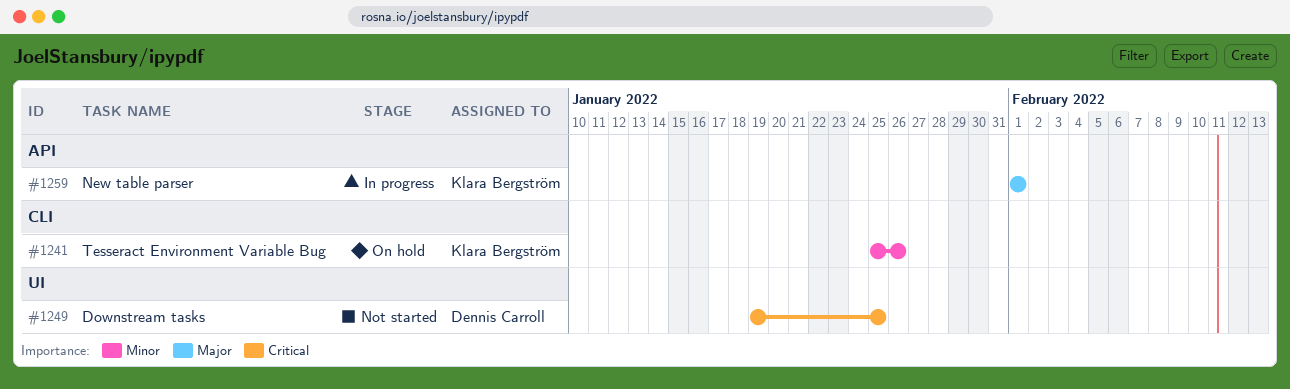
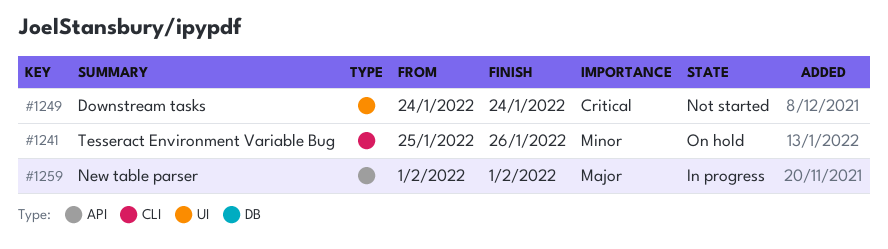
#1249, start: Jan 19 -> Jan 24
#1249, due: Jan 25 -> Jan 24

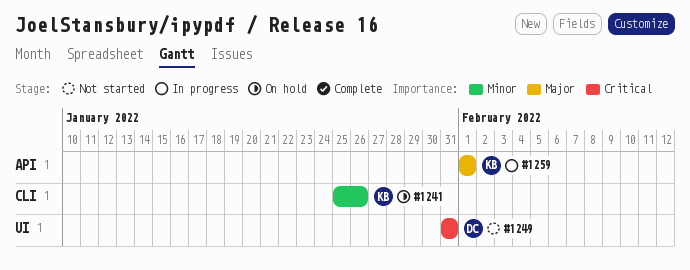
#1249, start: Jan 24 -> Jan 31
#1249, due: Jan 24 -> Jan 31

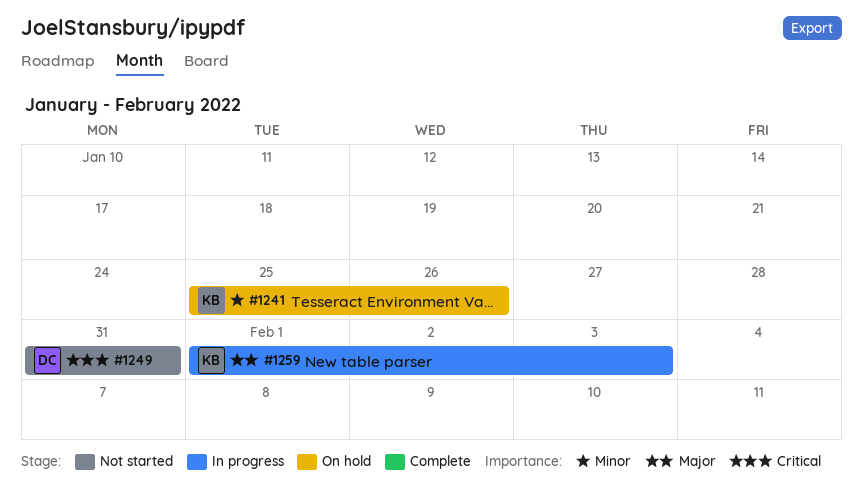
#1259, due: Feb 1 -> Feb 3

